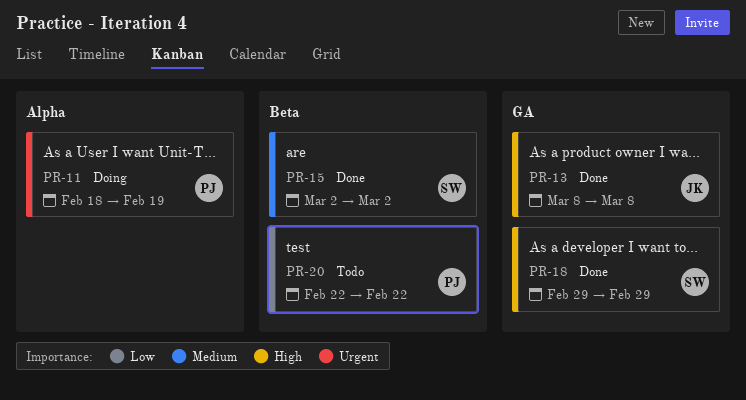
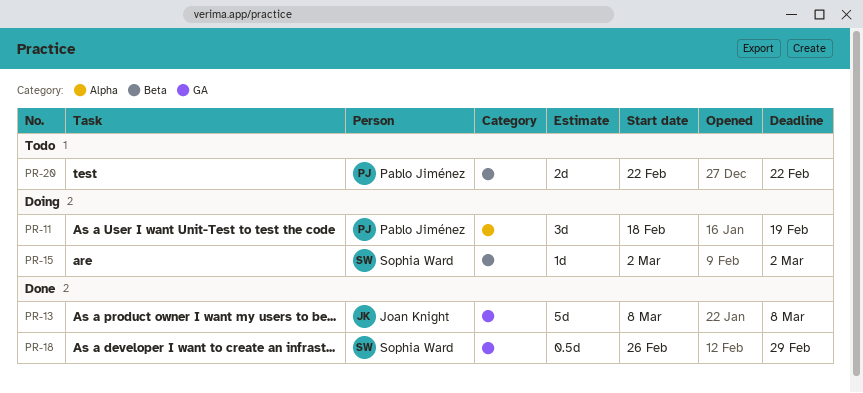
PR-15, status: Done -> Doing
PR-18, start: Feb 29 -> Feb 26

